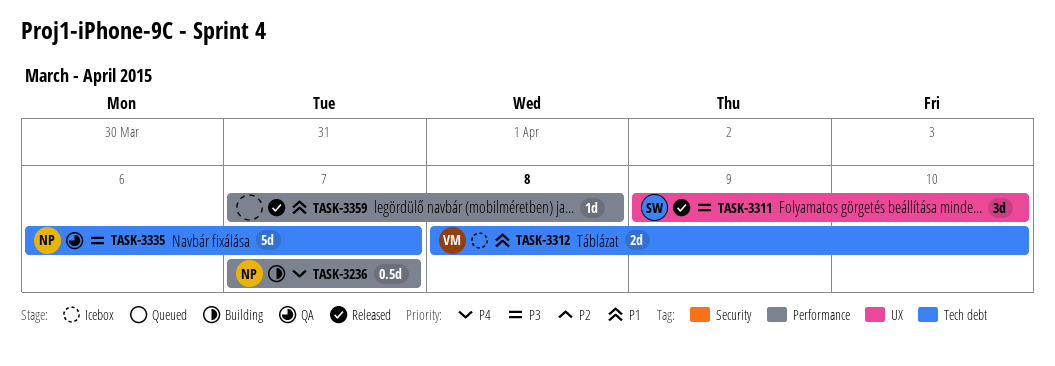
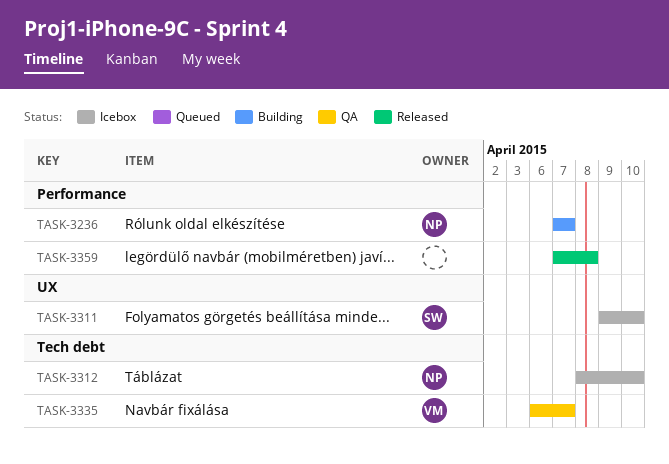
TASK-3311, status: Released -> Icebox
TASK-3312, owner: VM -> NP
TASK-3335, owner: NP -> VM

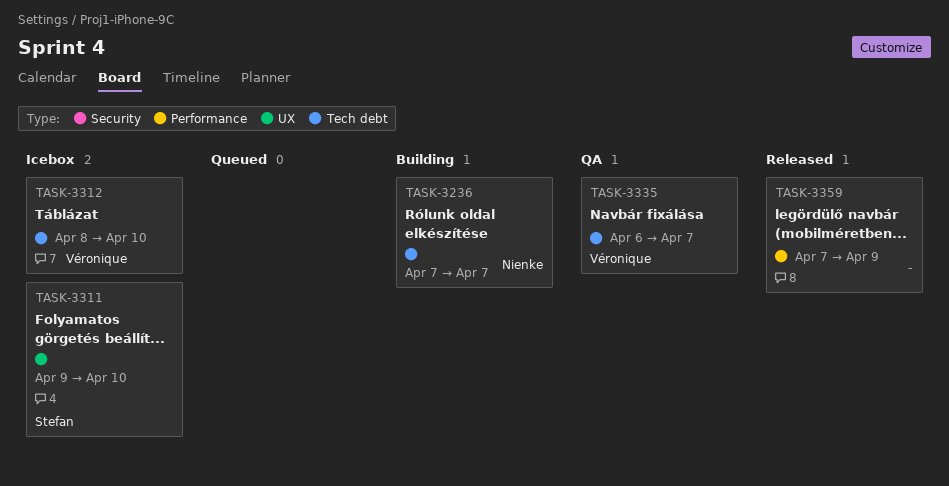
TASK-3236, label: Performance -> Tech debt
TASK-3312, owner: Nienke -> Véronique
TASK-3359, due: Apr 8 -> Apr 9

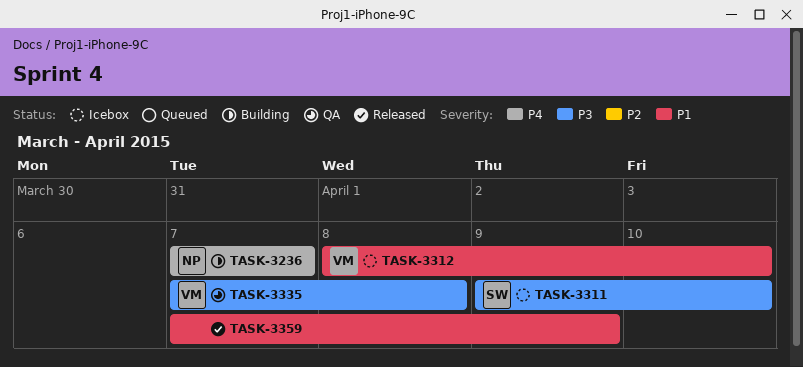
TASK-3335, start: Apr 6 -> Apr 7
TASK-3335, due: Apr 7 -> Apr 8

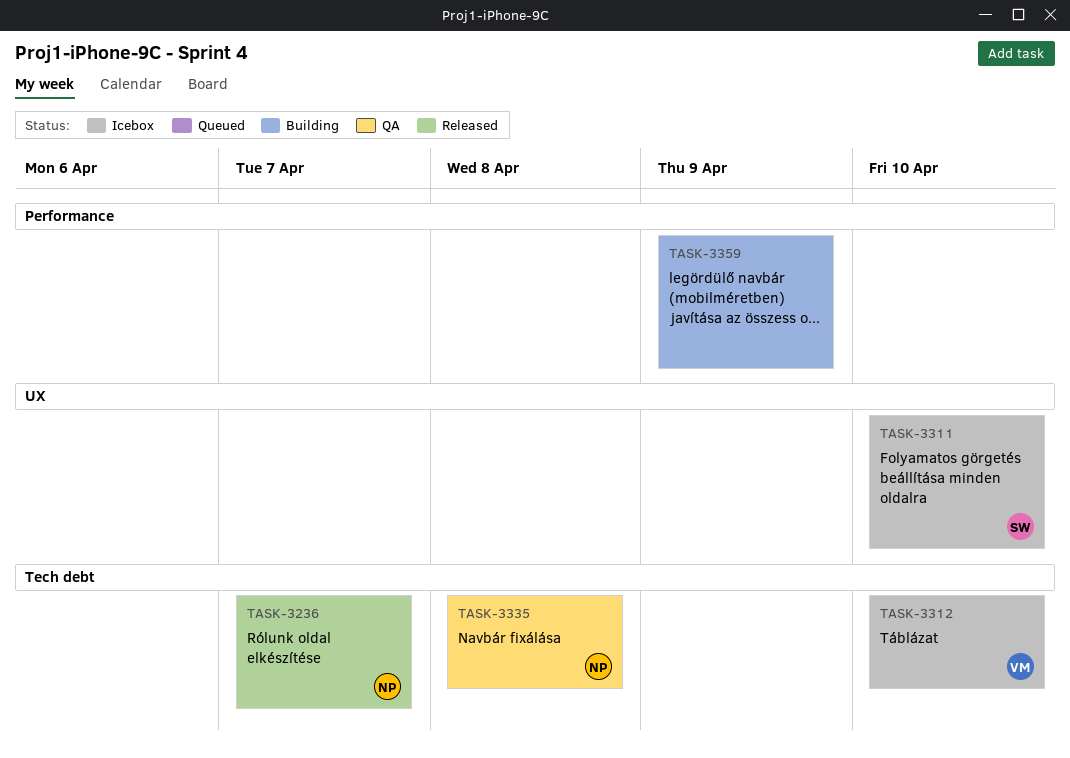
TASK-3236, status: Building -> Released
TASK-3335, owner: VM -> NP
TASK-3359, status: Released -> Building

